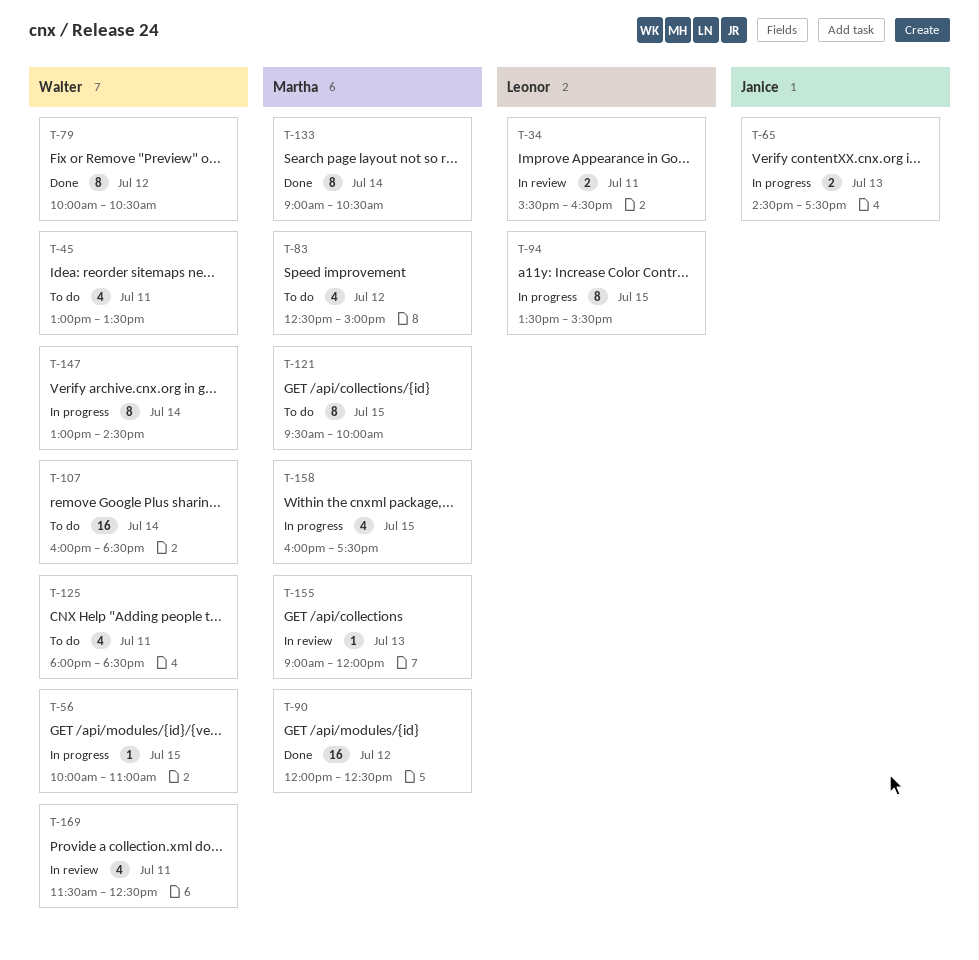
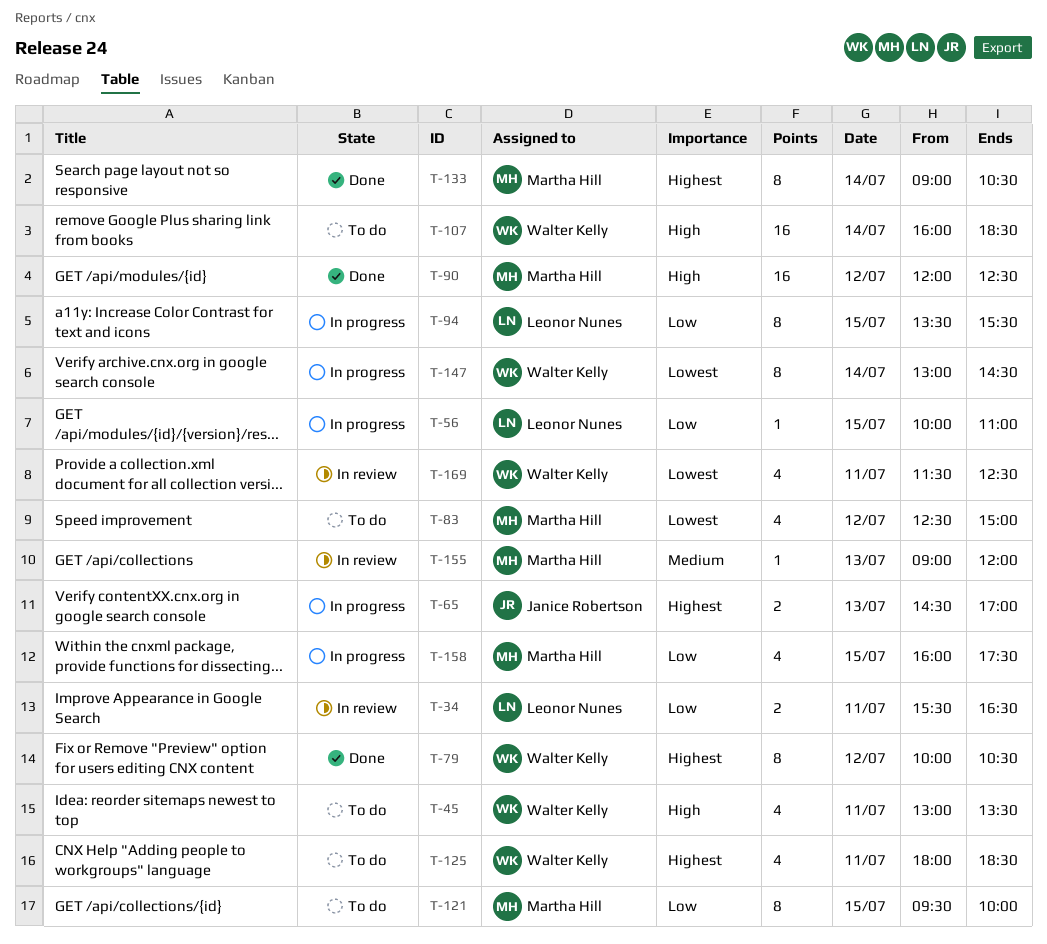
T-56, owner: Walter Kelly -> Leonor Nunes
T-65, ends: 17:30 -> 17:00

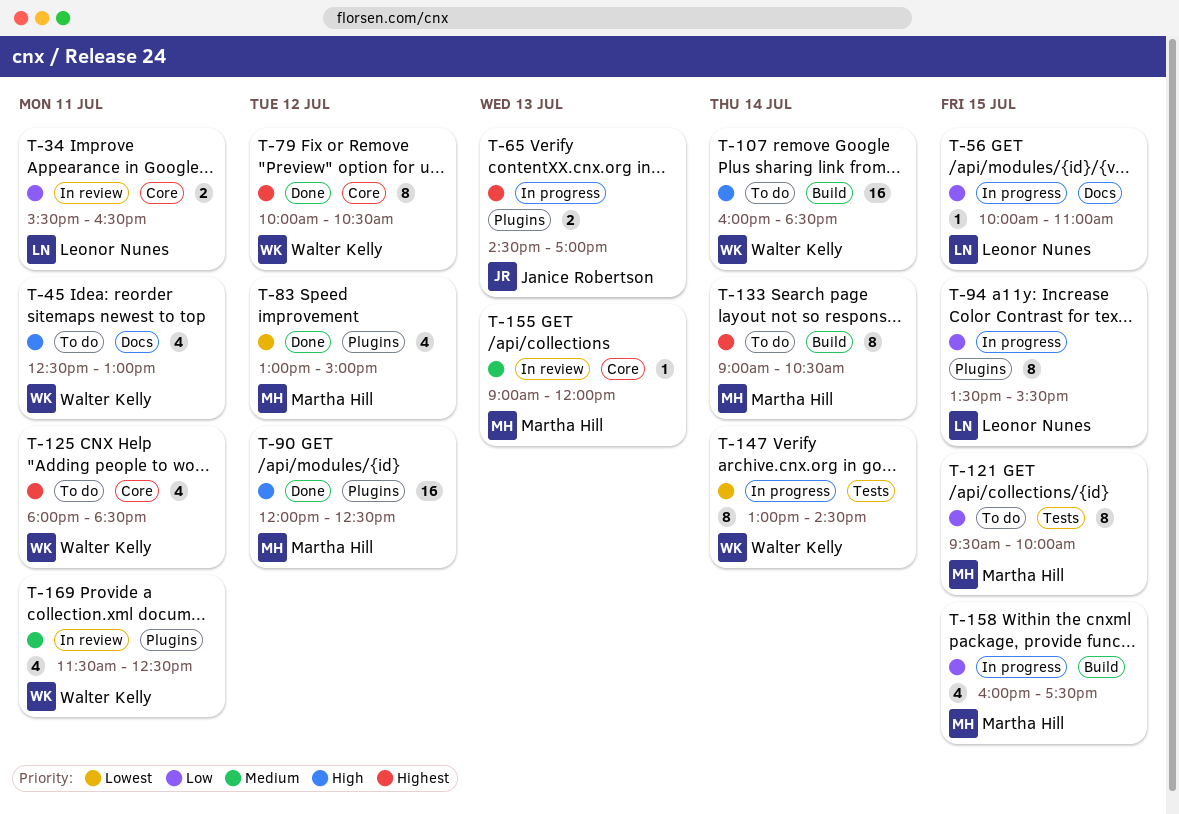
T-45, begins: 13:00 -> 12:30
T-45, ends: 13:30 -> 13:00
T-83, status: To do -> Done
T-83, begins: 12:30 -> 13:00
T-133, status: Done -> To do
T-169, priority: Lowest -> Medium

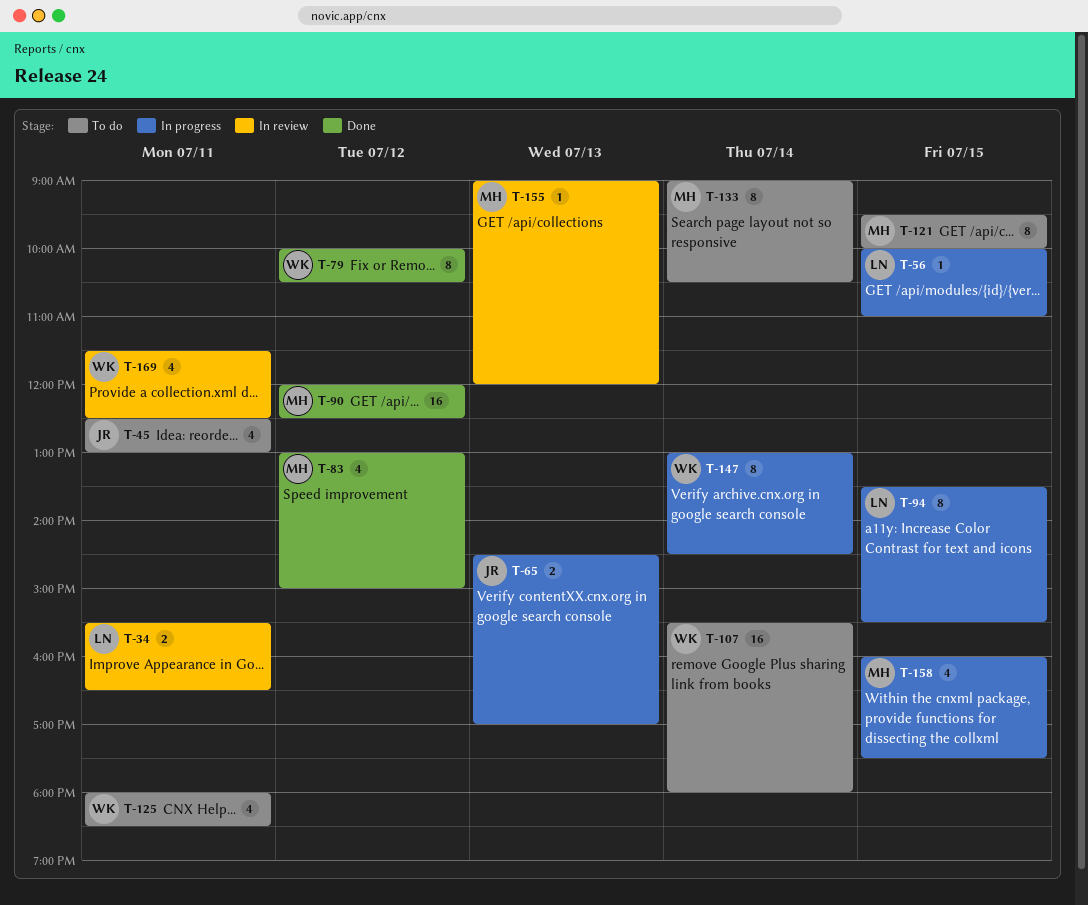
T-45, owner: Walter Kelly -> Janice Robertson
T-107, begins: 16:00 -> 15:30
T-107, ends: 18:30 -> 18:00

